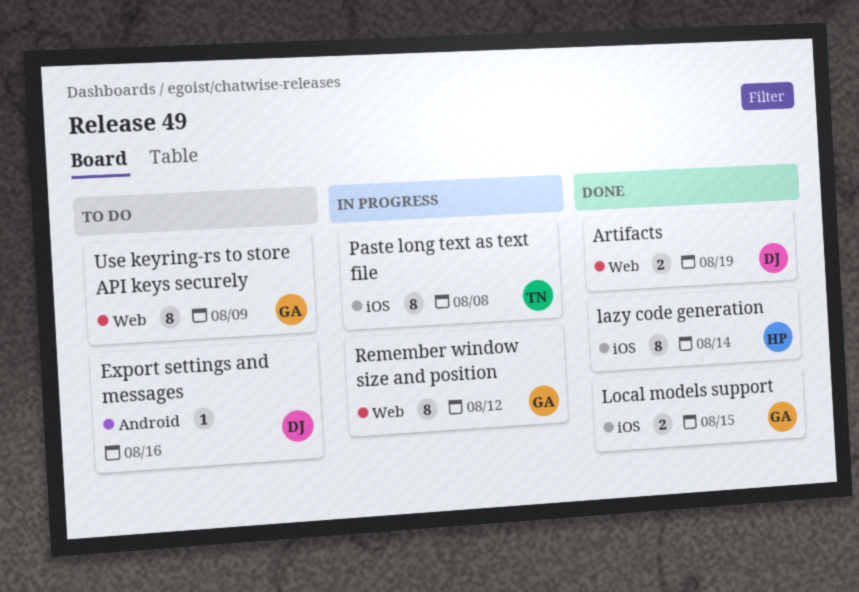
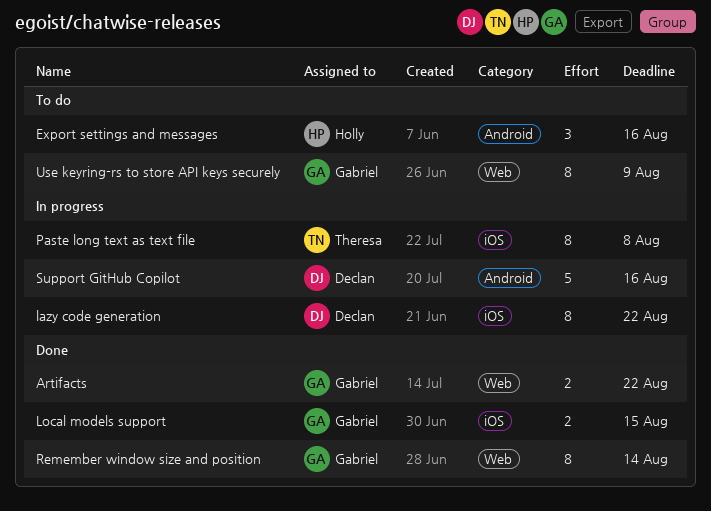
Artifacts, owner: Declan -> Gabriel
Artifacts, due: Aug 19 -> Aug 22
Export settings and messages, owner: Declan -> Holly
Export settings and messages, estimate: 1 -> 3
lazy code generation, status: Done -> In progress
lazy code generation, owner: Holly -> Declan
lazy code generation, due: Aug 14 -> Aug 22
Remember window size and position, status: In progress -> Done
Remember window size and position, due: Aug 12 -> Aug 14
Support GitHub Copilot: none -> present

